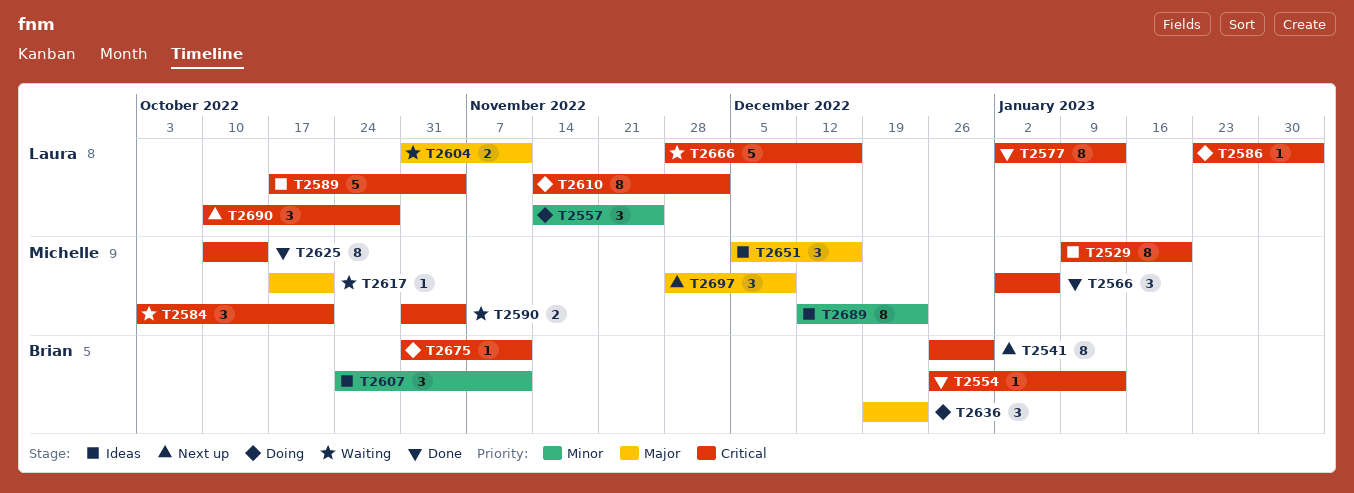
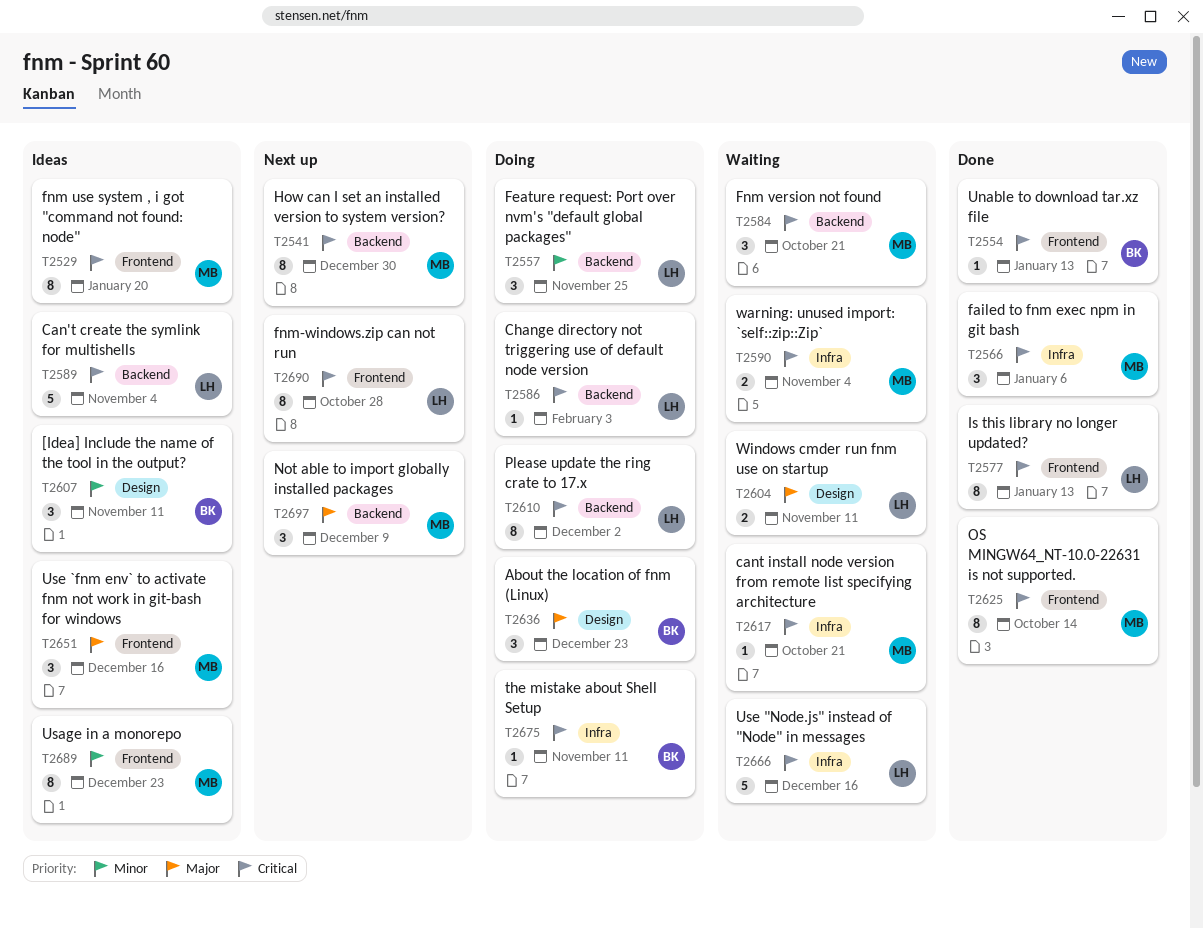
T2541, owner: Brian -> Michelle
T2617, priority: Major -> Critical
T2690, estimate: 3 -> 8

